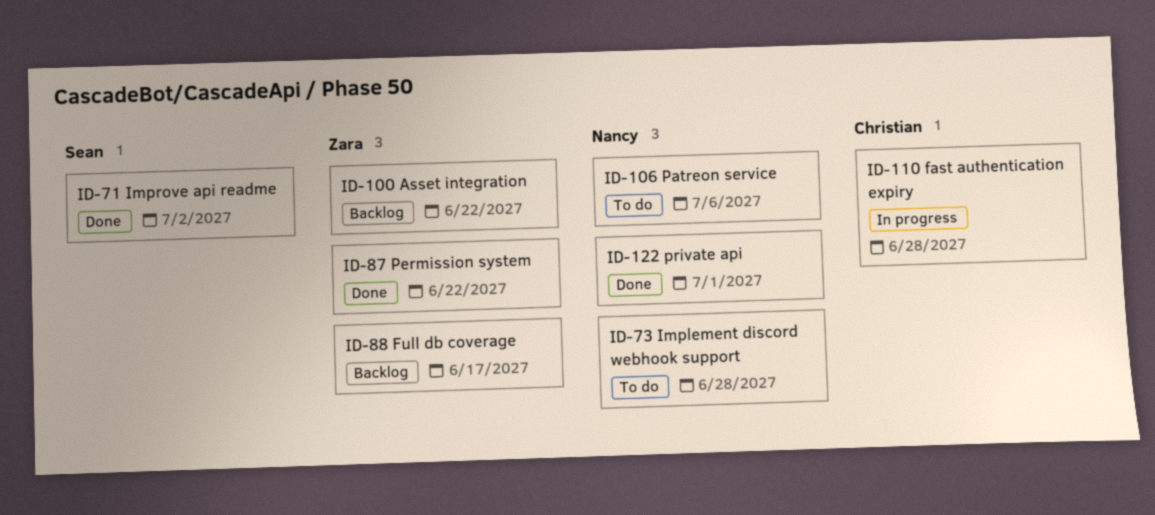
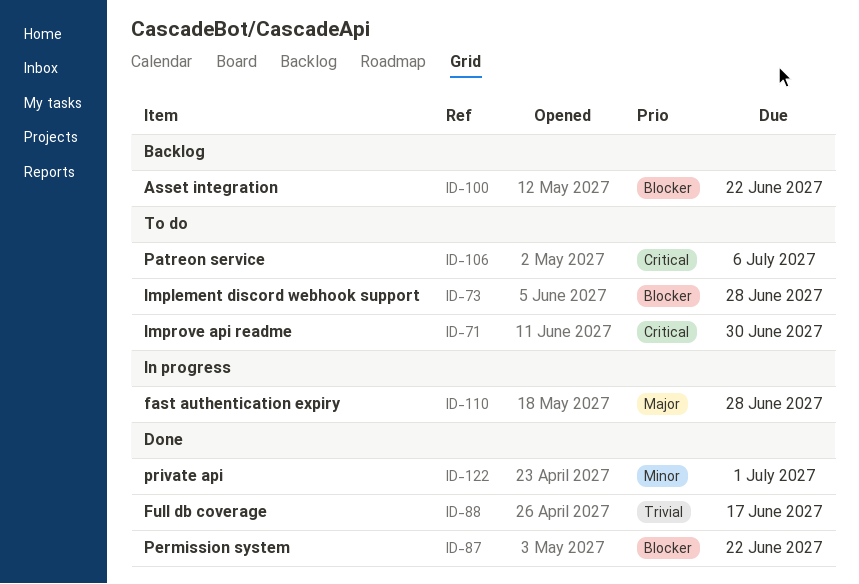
ID-71, status: Done -> To do
ID-71, due: Jul 2 -> Jun 30
ID-88, status: Backlog -> Done

